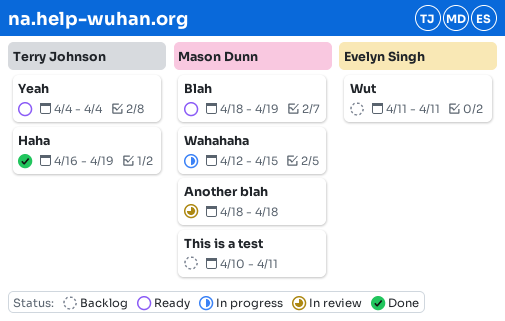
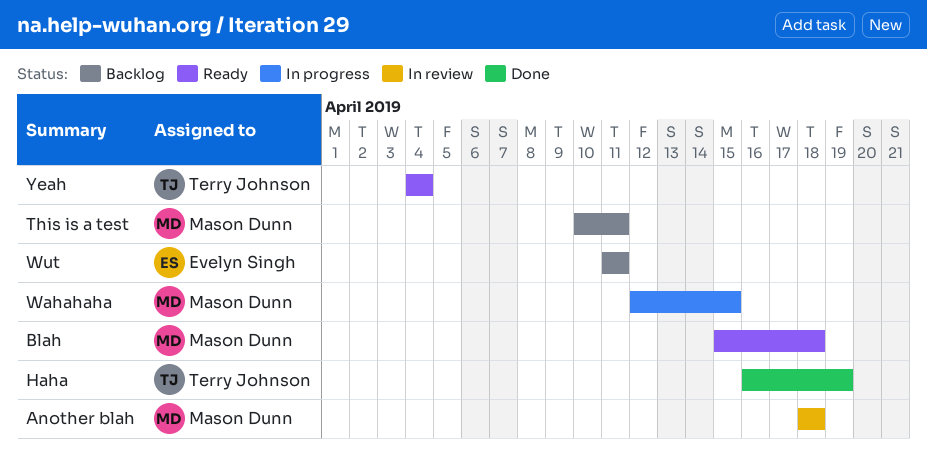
Blah, start: Apr 18 -> Apr 15
Blah, due: Apr 19 -> Apr 18

